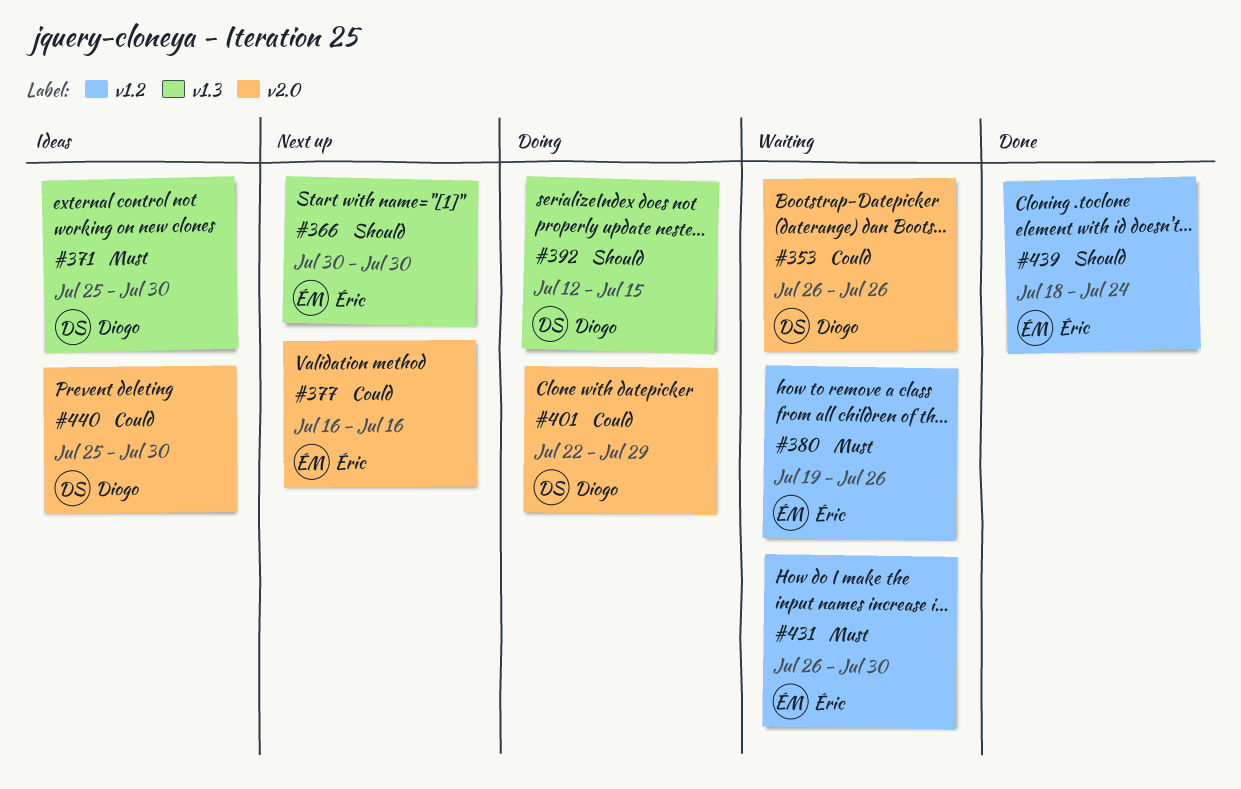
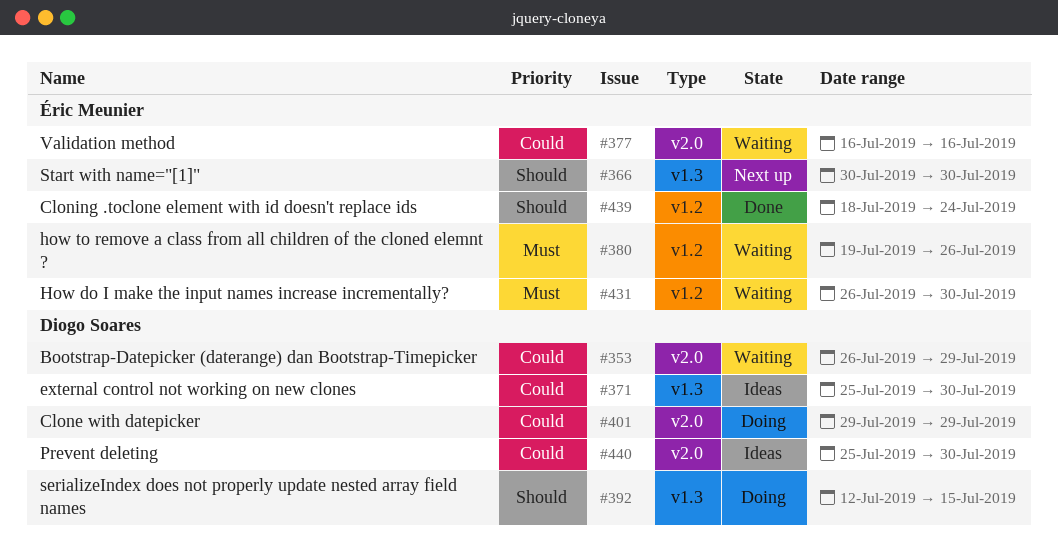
#353, due: Jul 26 -> Jul 29
#371, priority: Must -> Could
#377, status: Next up -> Waiting
#401, start: Jul 22 -> Jul 29

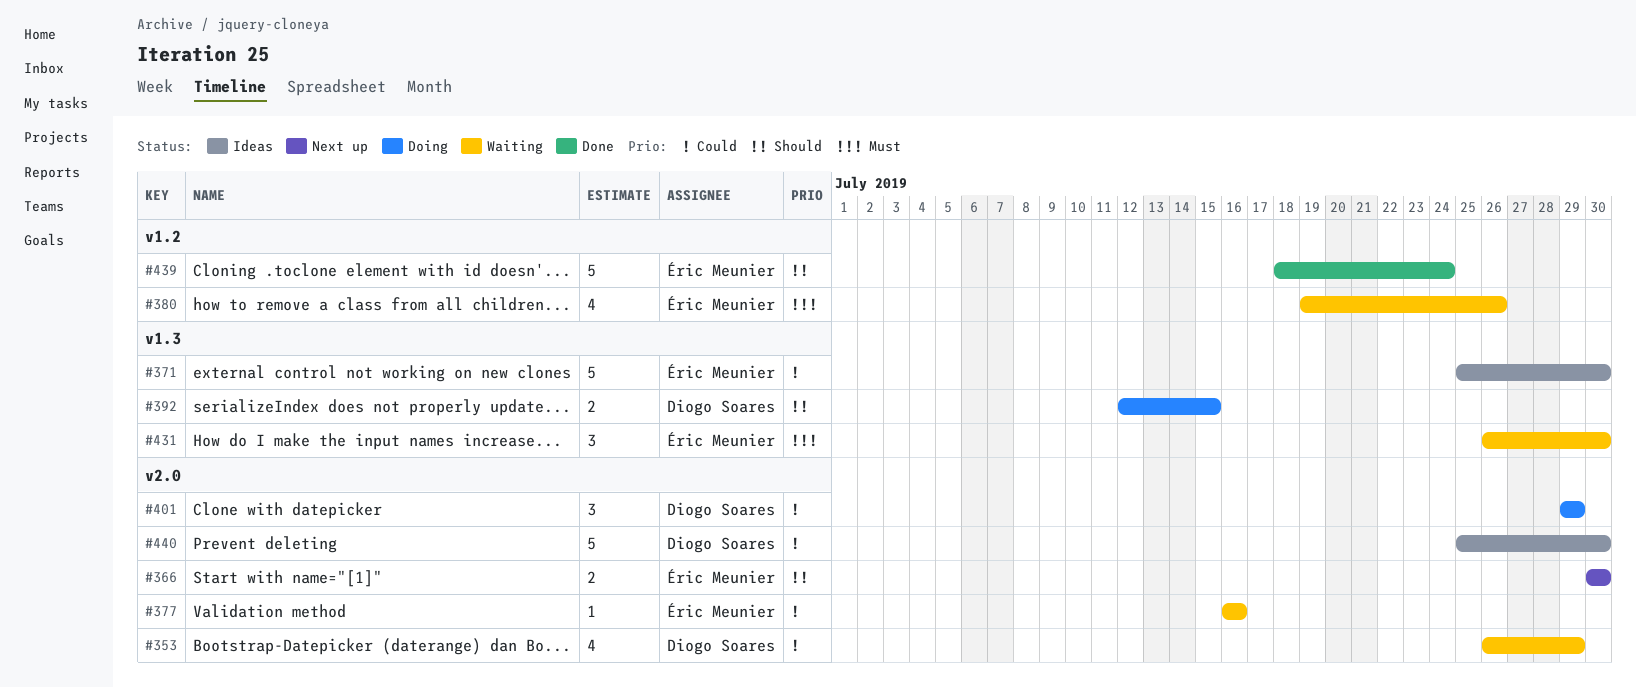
#366, label: v1.3 -> v2.0
#371, owner: Diogo Soares -> Éric Meunier
#431, label: v1.2 -> v1.3

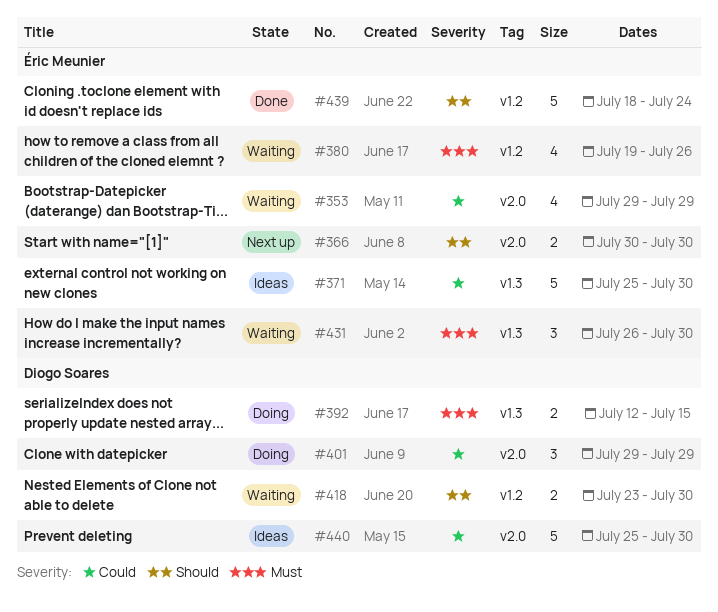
#353, owner: Diogo Soares -> Éric Meunier
#353, start: Jul 26 -> Jul 29
#377: present -> none
#392, priority: Should -> Must
#418: none -> present

